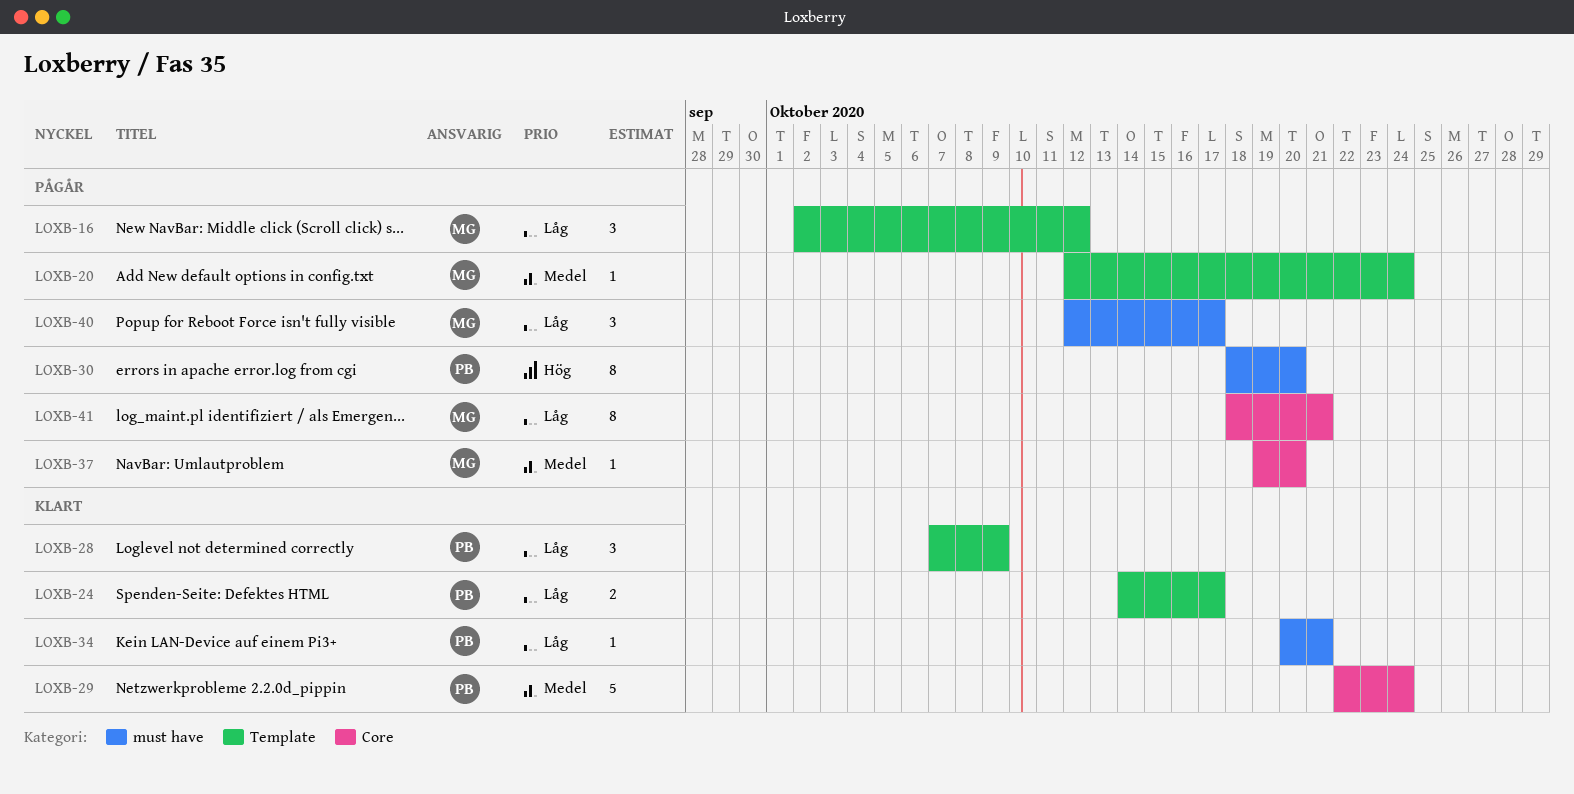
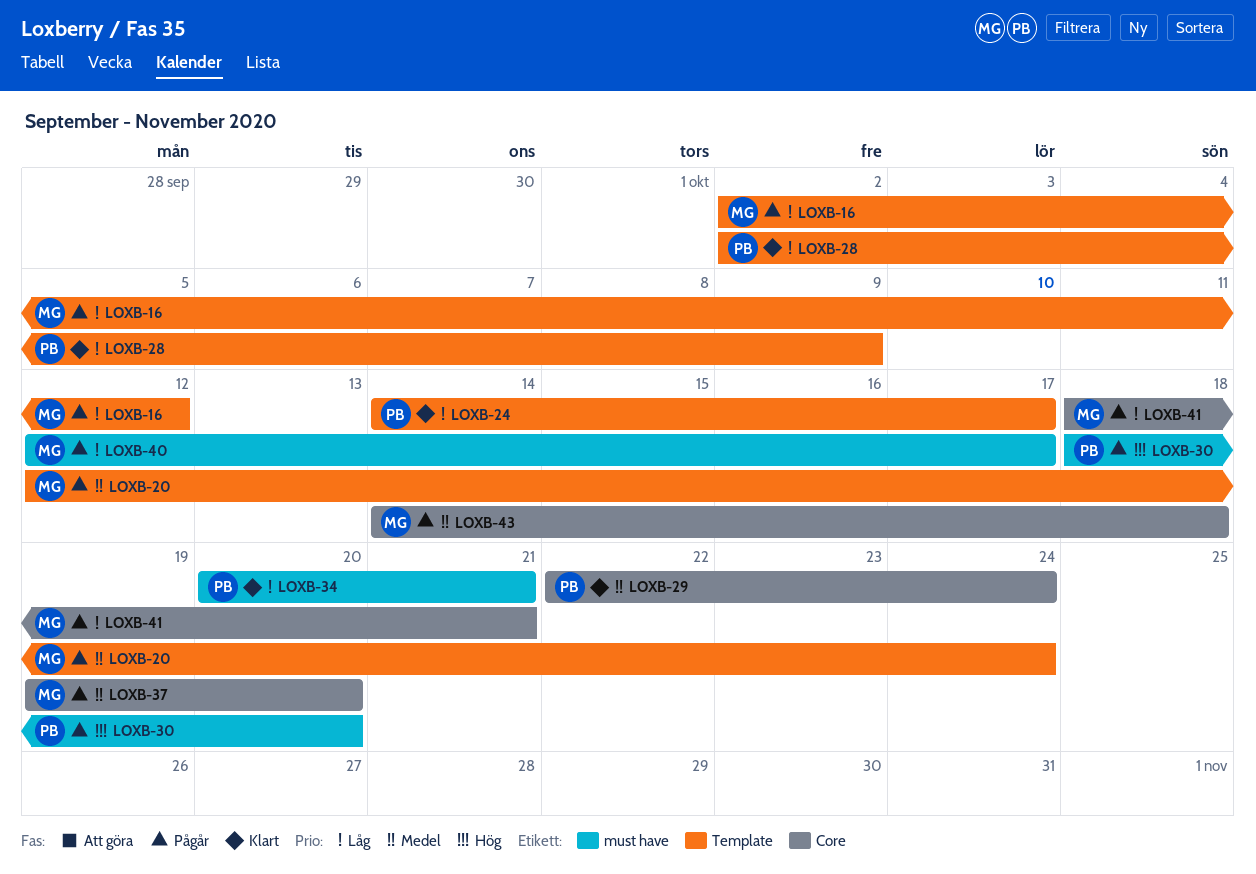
LOXB-28, start: Oct 7 -> Oct 2
LOXB-43: none -> present

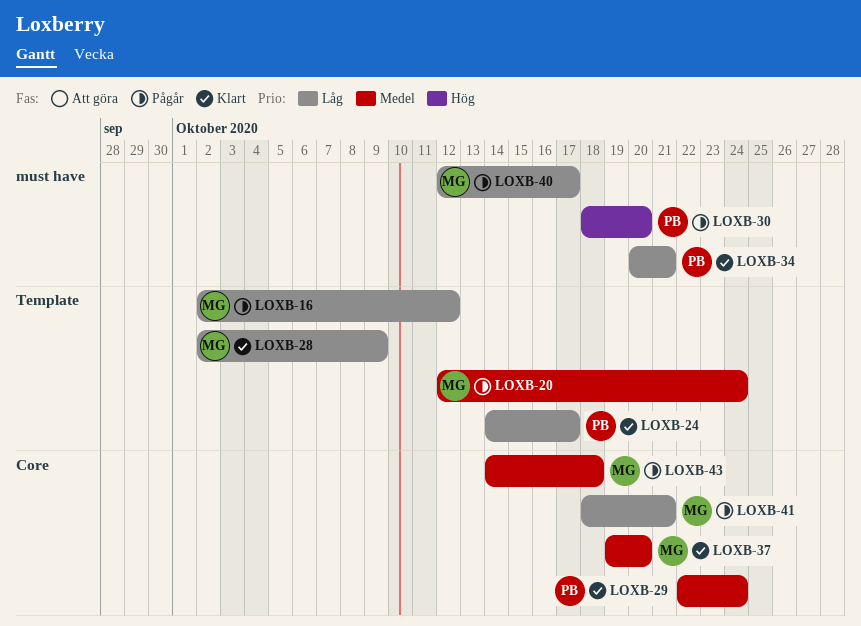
LOXB-28, owner: PB -> MG
LOXB-37, status: Pågår -> Klart

